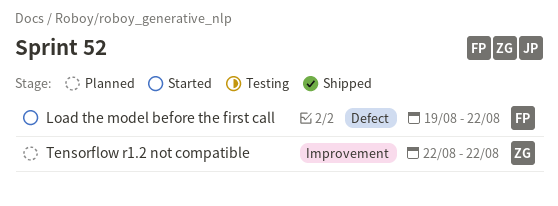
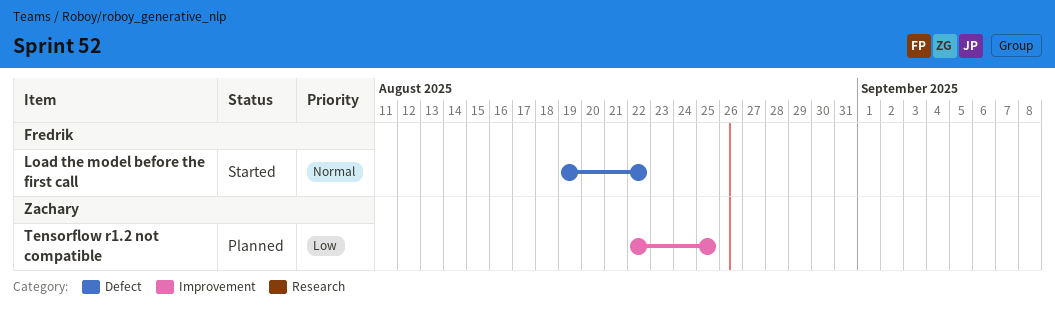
Tensorflow r1.2 not compatible, due: Aug 22 -> Aug 25

